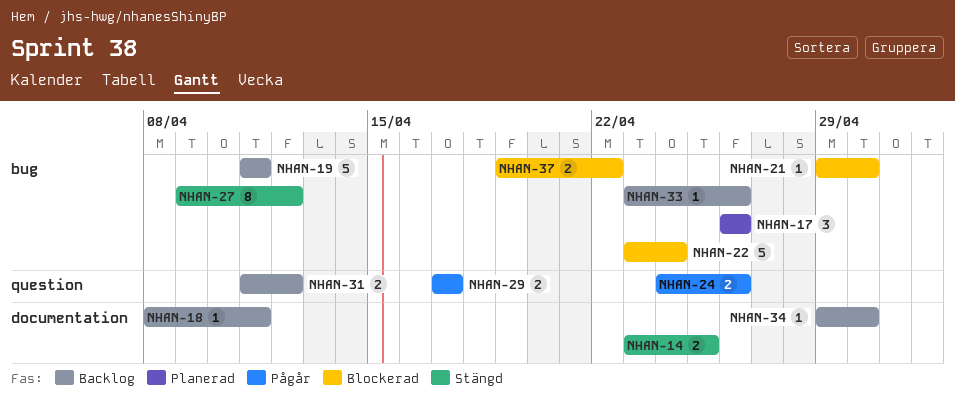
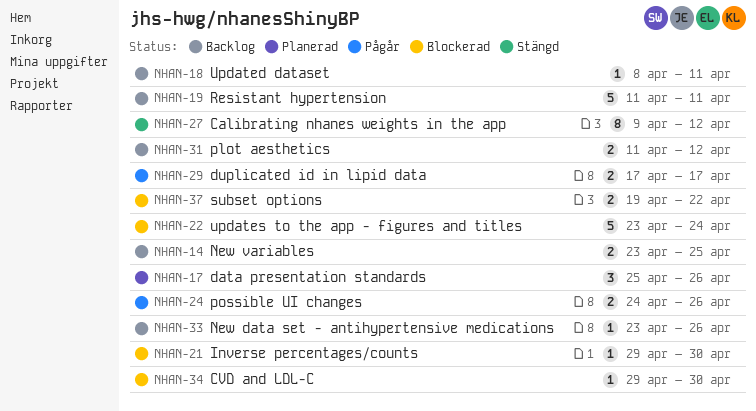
NHAN-14, status: Stängd -> Backlog
NHAN-17, start: Apr 26 -> Apr 25
NHAN-34, status: Backlog -> Blockerad

